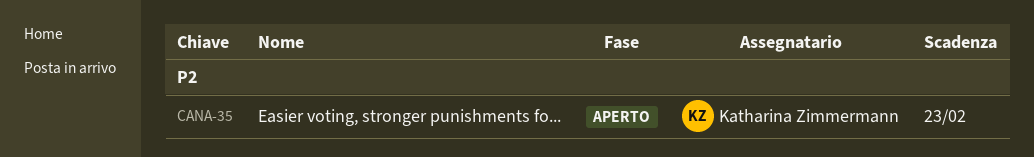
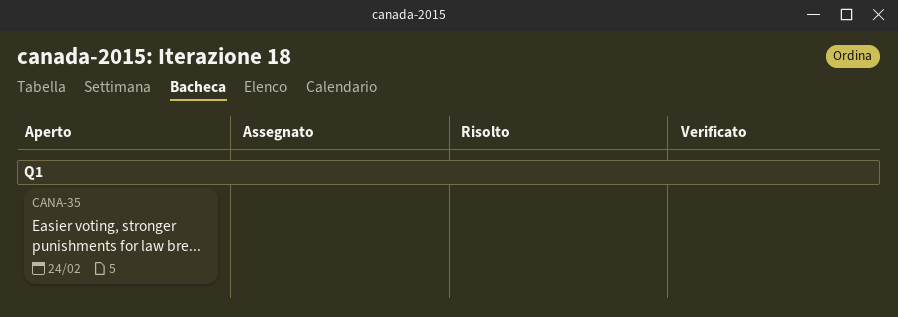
CANA-35, due: Feb 23 -> Feb 24

